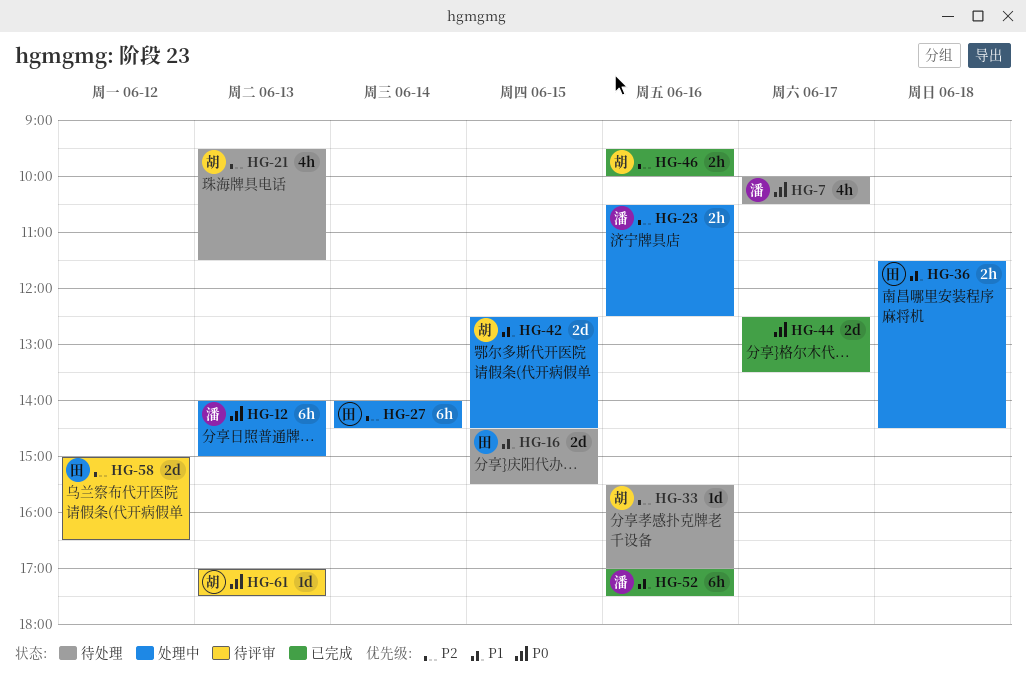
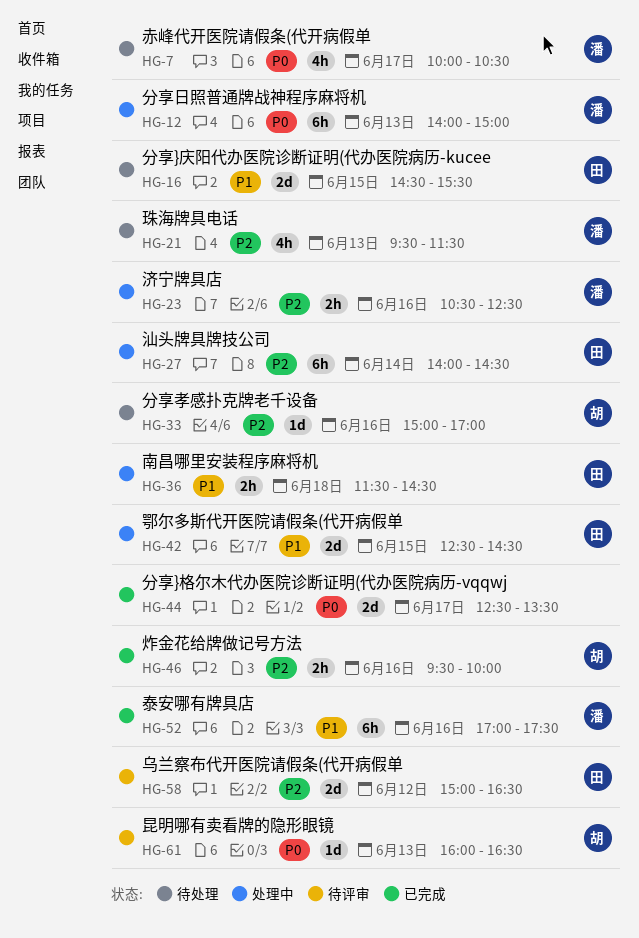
HG-21, owner: 胡 -> 潘
HG-33, begins: 15:30 -> 15:00
HG-42, owner: 胡 -> 田
HG-61, begins: 17:00 -> 16:00
HG-61, ends: 17:30 -> 16:30

